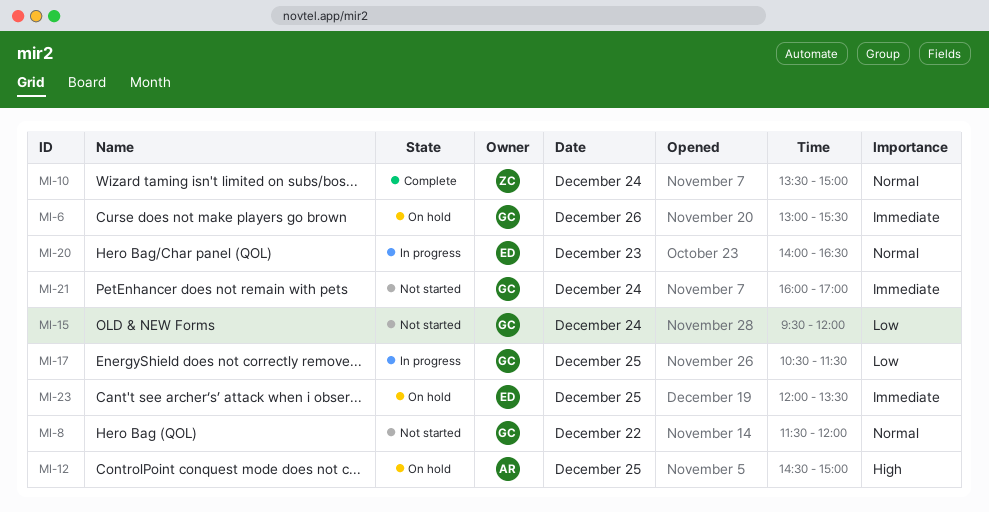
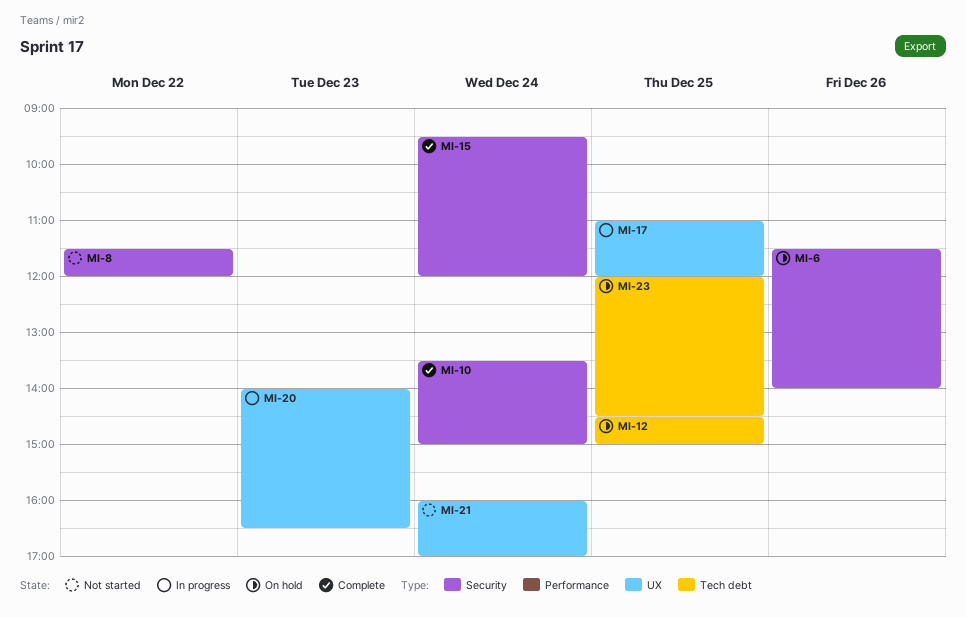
MI-6, begins: 13:00 -> 11:30
MI-6, ends: 15:30 -> 14:00
MI-15, status: Not started -> Complete
MI-17, begins: 10:30 -> 11:00
MI-17, ends: 11:30 -> 12:00
MI-23, ends: 13:30 -> 14:30

